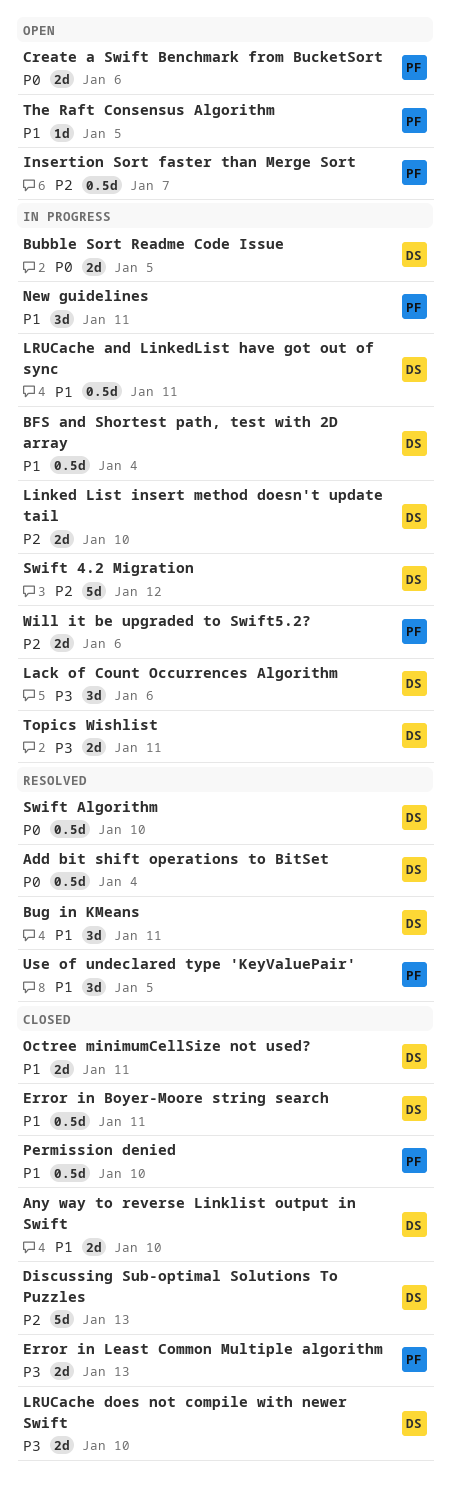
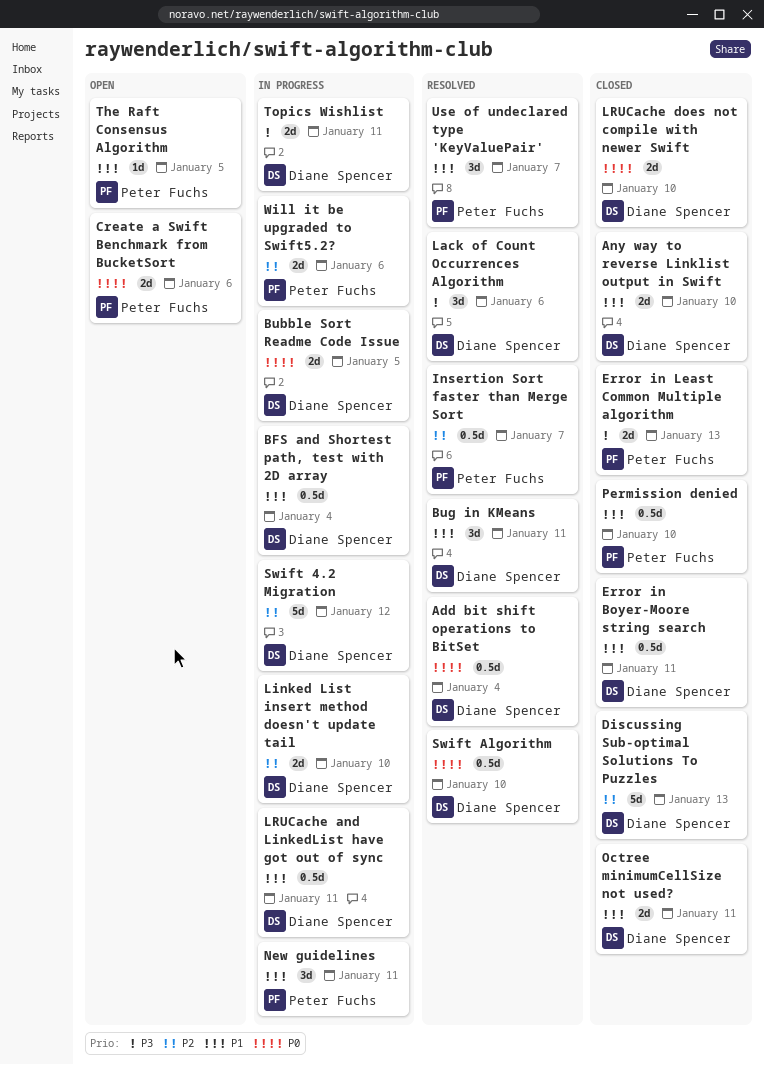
Insertion Sort faster than Merge Sort, status: Open -> Resolved
Lack of Count Occurrences Algorithm, status: In progress -> Resolved
LRUCache does not compile with newer Swift, priority: P3 -> P0
Use of undeclared type 'KeyValuePair', due: Jan 5 -> Jan 7

